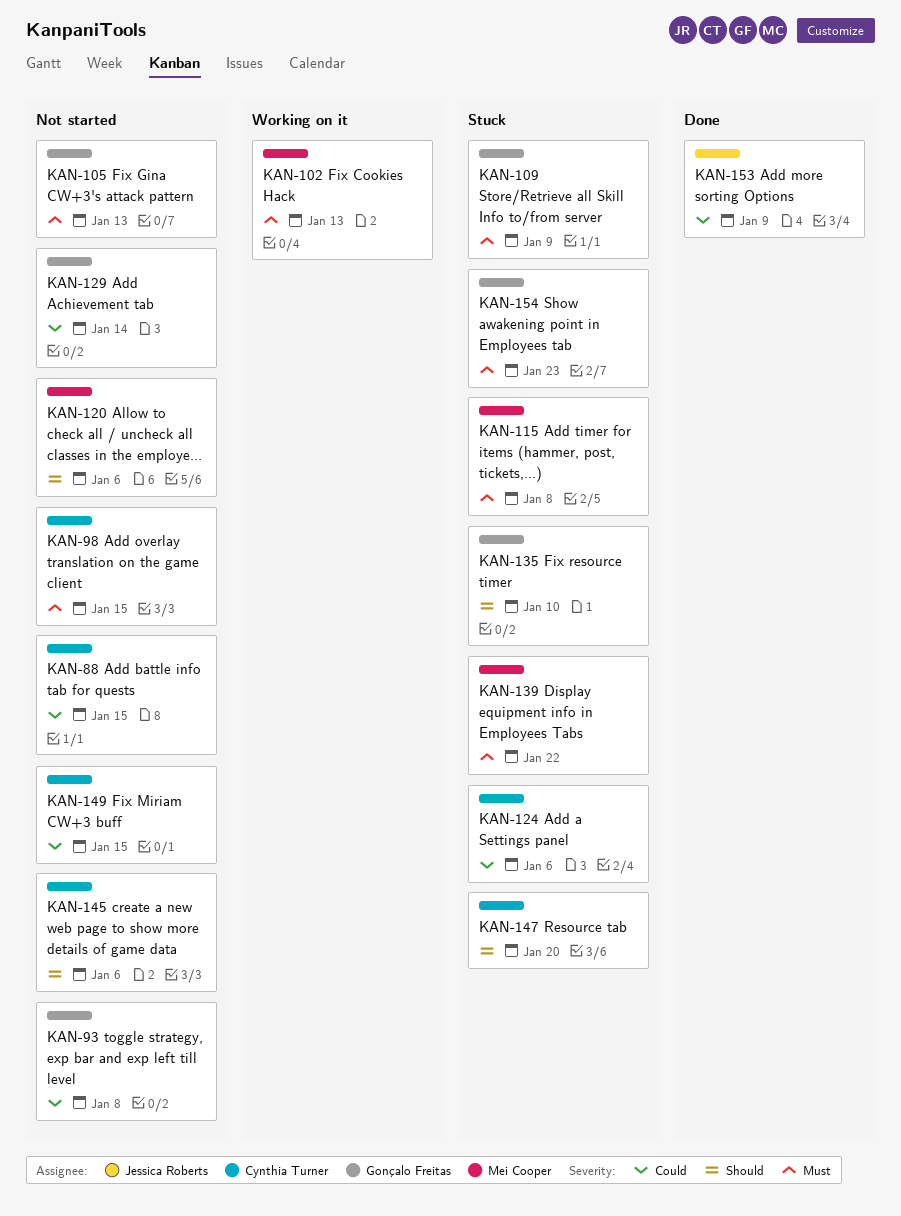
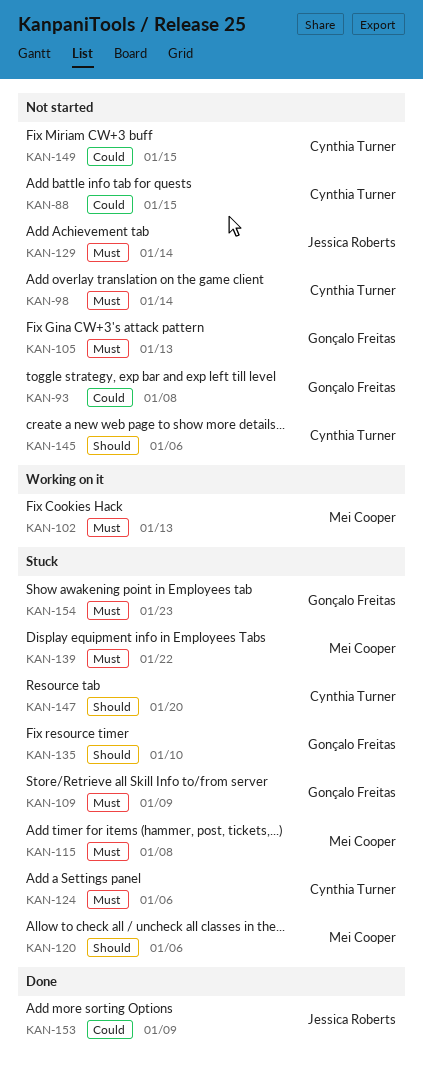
KAN-98, due: Jan 15 -> Jan 14
KAN-120, status: Not started -> Stuck
KAN-124, priority: Could -> Must
KAN-129, owner: Gonçalo Freitas -> Jessica Roberts
KAN-129, priority: Could -> Must

